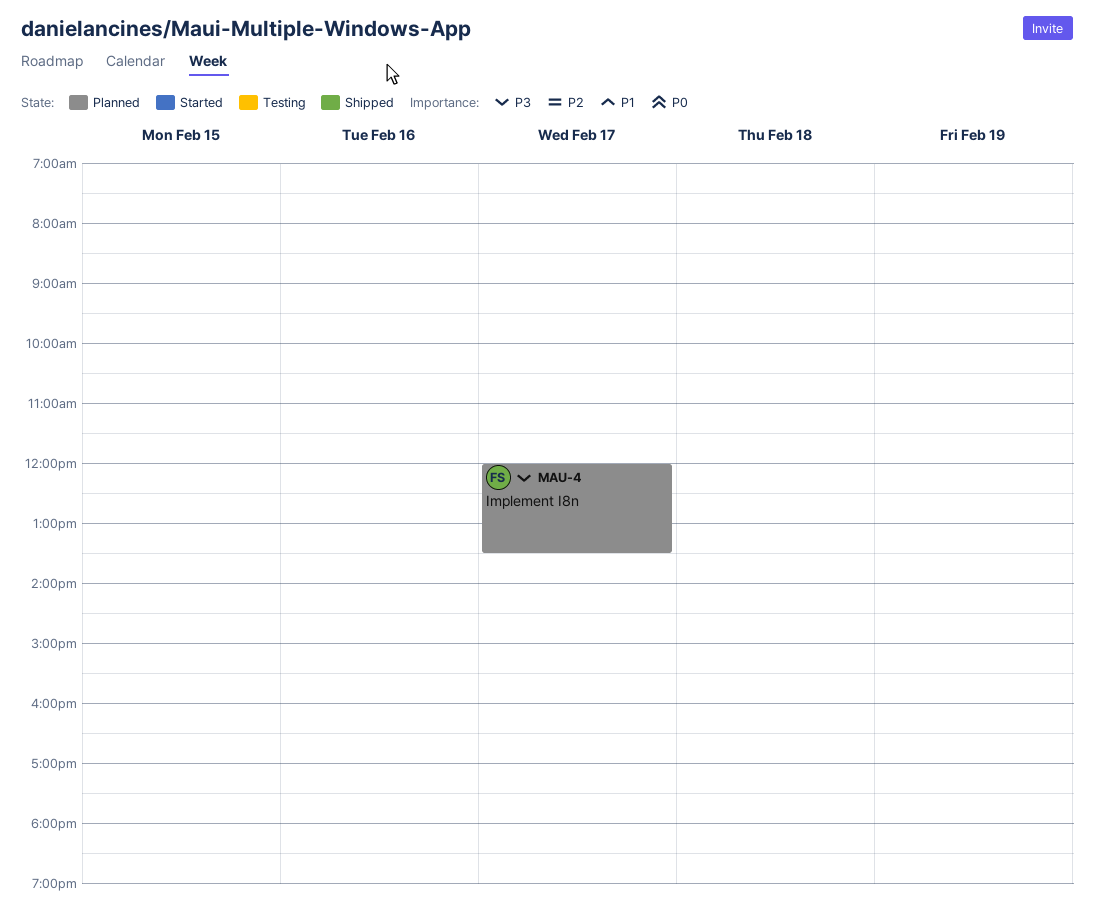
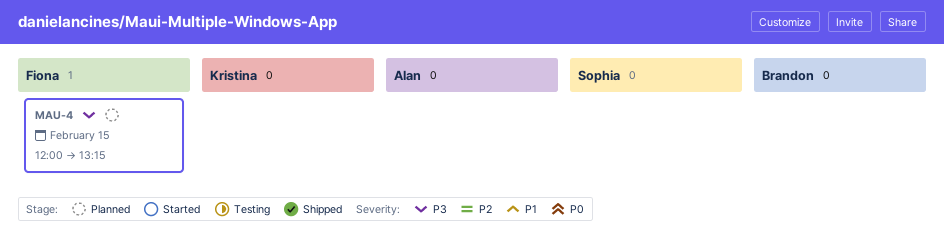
MAU-4, day: Feb 17 -> Feb 15
MAU-4, ends: 13:30 -> 13:15

